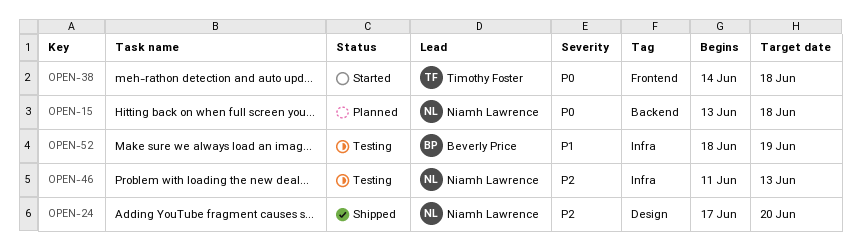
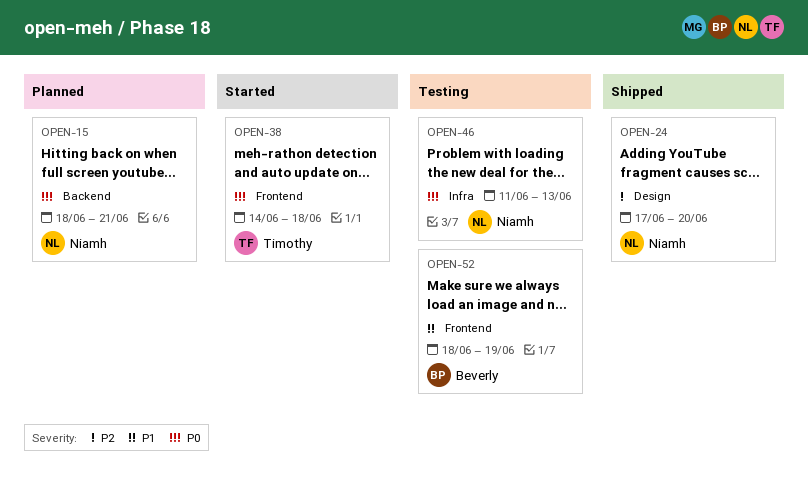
OPEN-15, start: Jun 13 -> Jun 18
OPEN-15, due: Jun 18 -> Jun 21
OPEN-46, priority: P2 -> P0
OPEN-52, label: Infra -> Frontend

